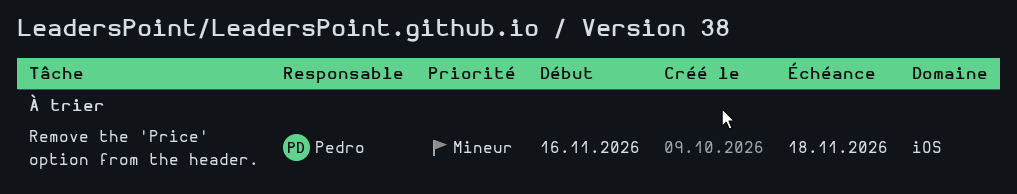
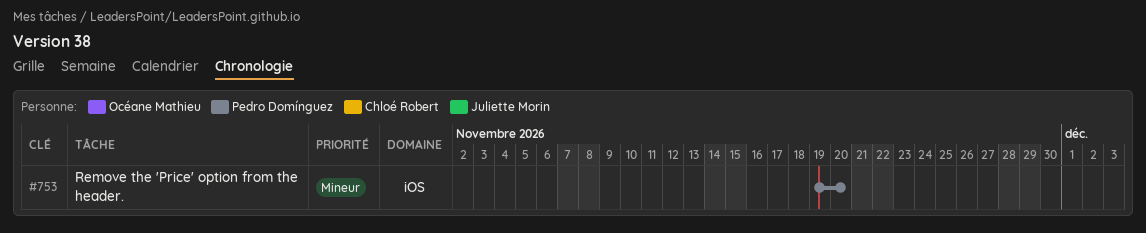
Remove the 'Price' option from the header., start: Nov 16 -> Nov 19
Remove the 'Price' option from the header., due: Nov 18 -> Nov 20

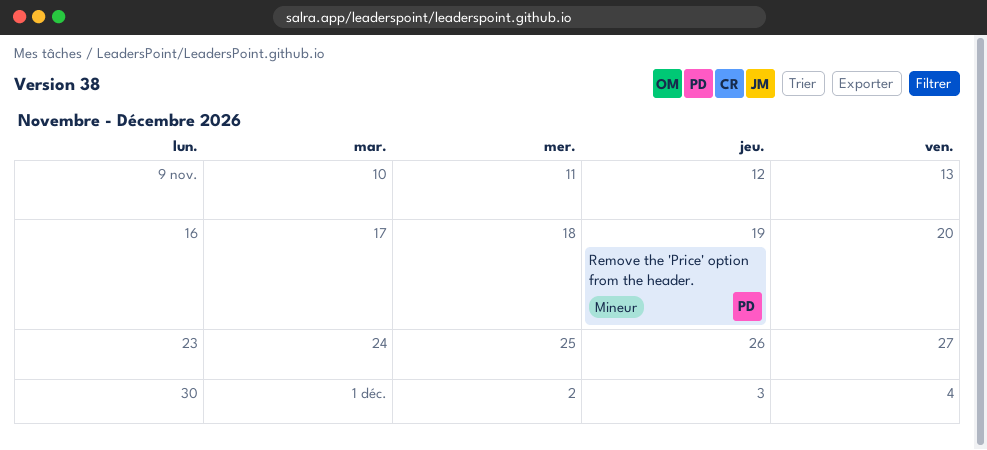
Remove the 'Price' option from the header., due: Nov 20 -> Nov 19

